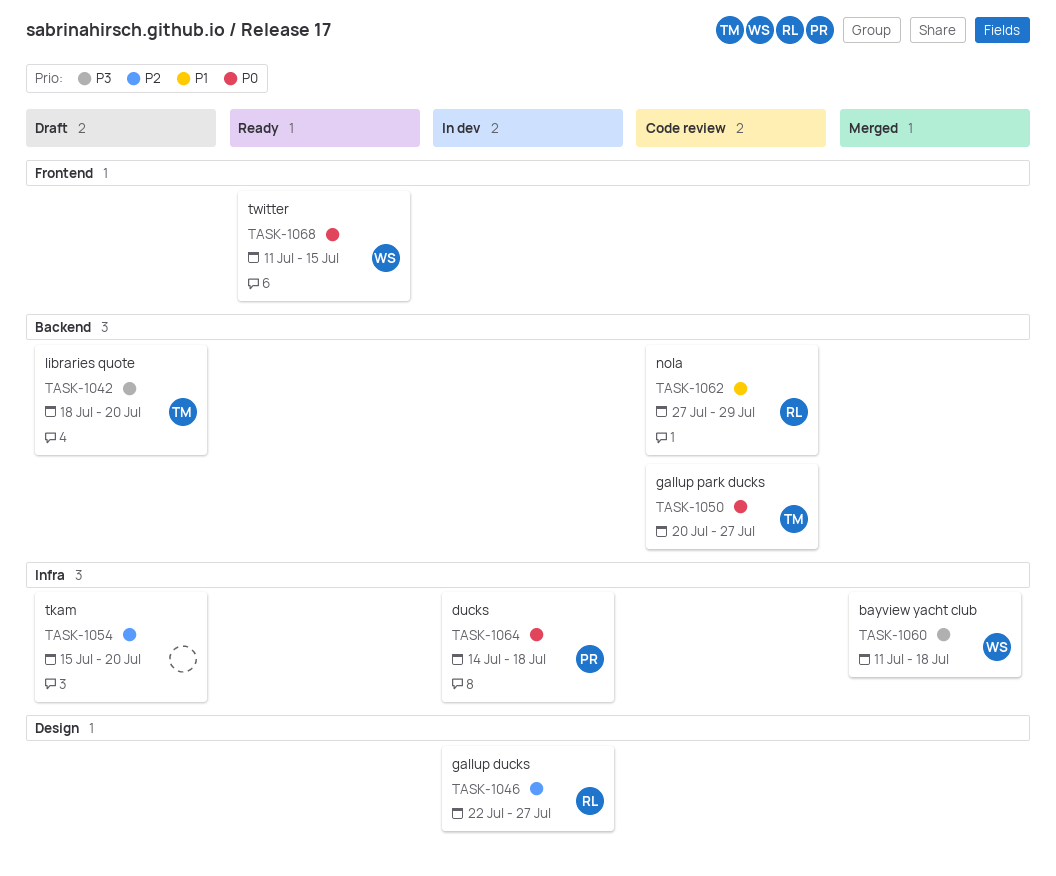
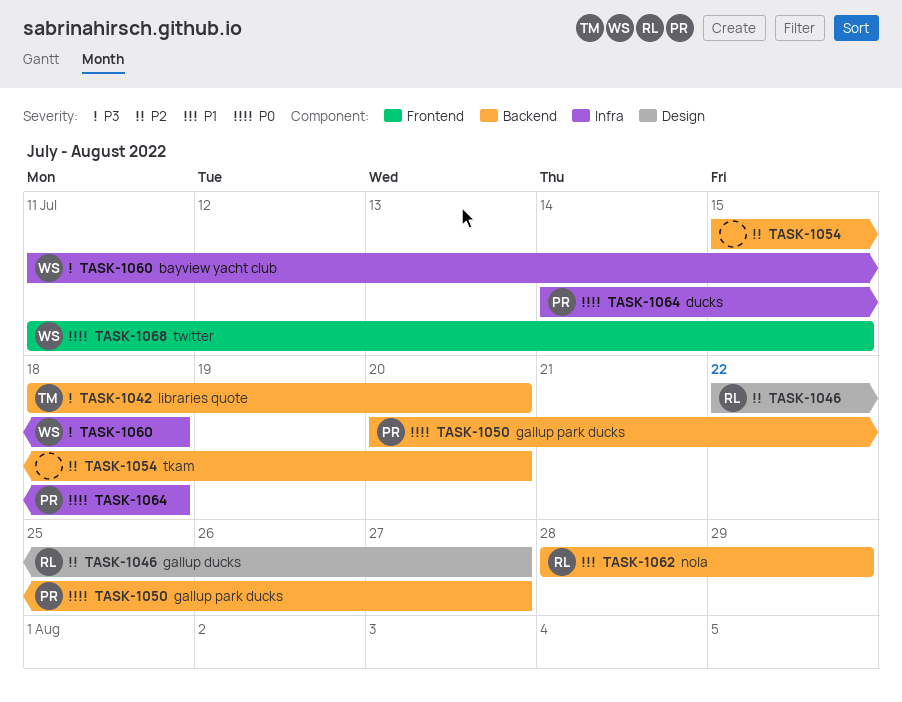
TASK-1050, owner: TM -> PR
TASK-1054, label: Infra -> Backend
TASK-1062, start: Jul 27 -> Jul 28

